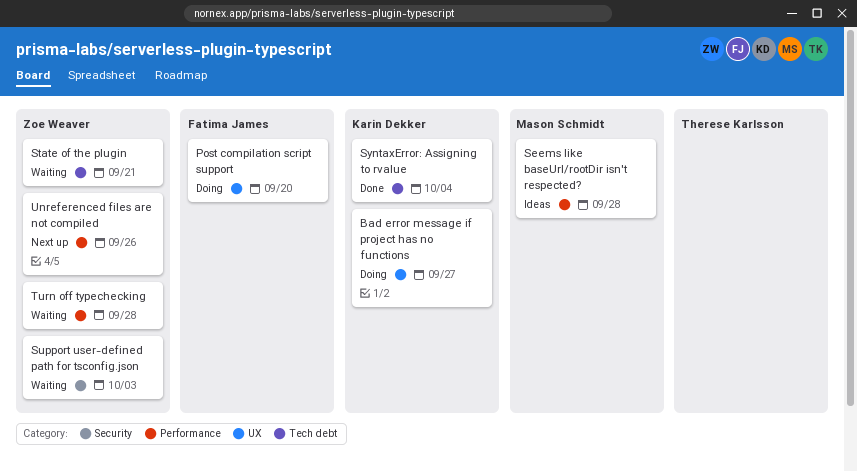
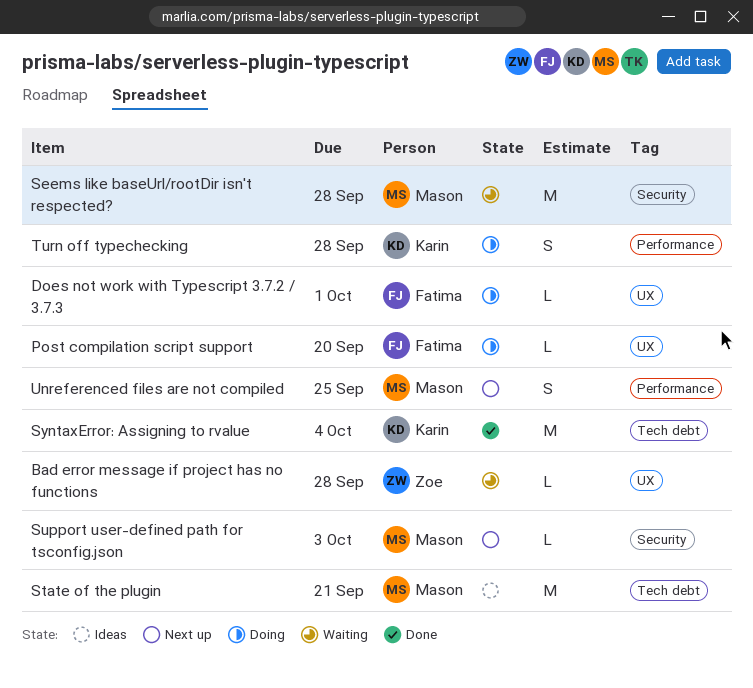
Bad error message if project has no functions, status: Doing -> Waiting
Bad error message if project has no functions, owner: Karin Dekker -> Zoe Weaver
Bad error message if project has no functions, due: Sep 27 -> Sep 28
Does not work with Typescript 3.7.2 / 3.7.3: none -> present
Seems like baseUrl/rootDir isn't respected?, status: Ideas -> Waiting
Seems like baseUrl/rootDir isn't respected?, label: Performance -> Security
State of the plugin, status: Waiting -> Ideas
State of the plugin, owner: Zoe Weaver -> Mason Schmidt
Support user-defined path for tsconfig.json, status: Waiting -> Next up
Support user-defined path for tsconfig.json, owner: Zoe Weaver -> Mason Schmidt
Turn off typechecking, status: Waiting -> Doing
Turn off typechecking, owner: Zoe Weaver -> Karin Dekker
Unreferenced files are not compiled, owner: Zoe Weaver -> Mason Schmidt
Unreferenced files are not compiled, due: Sep 26 -> Sep 25

